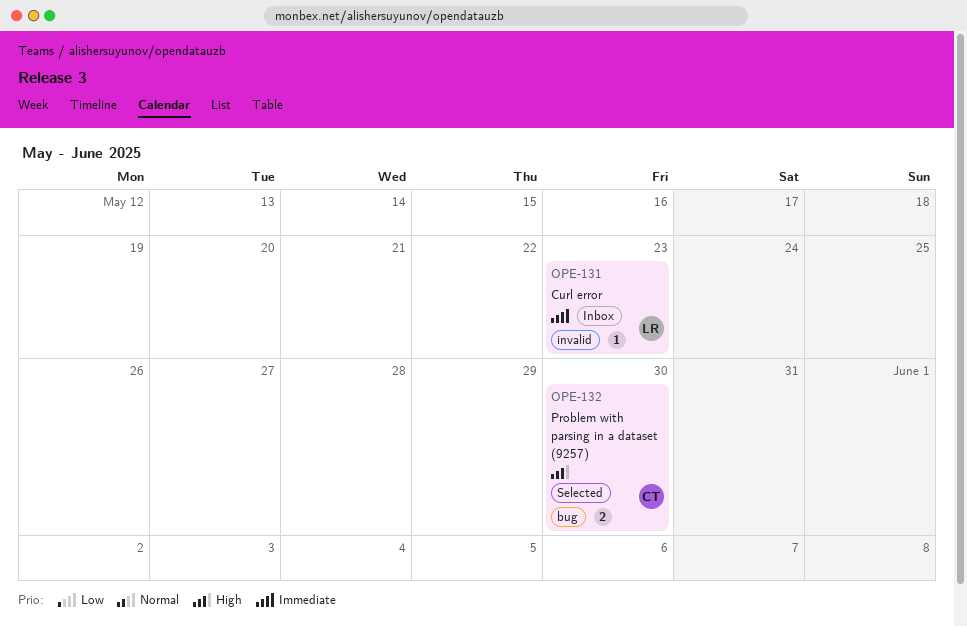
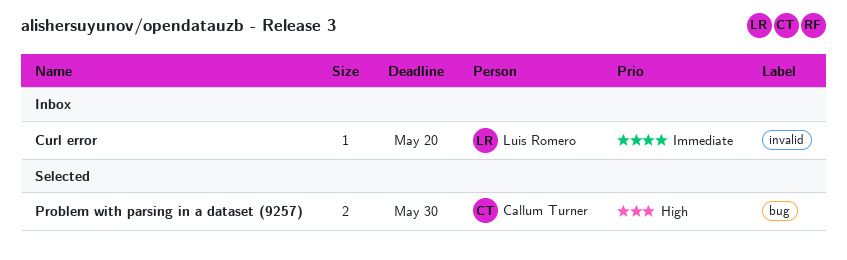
Curl error, due: May 23 -> May 20

